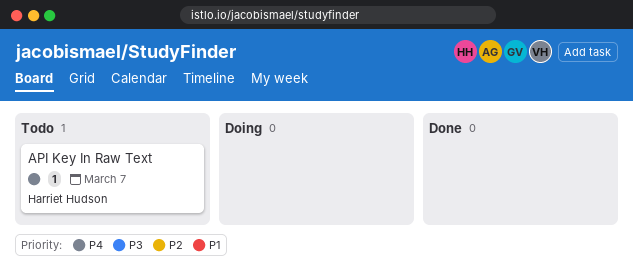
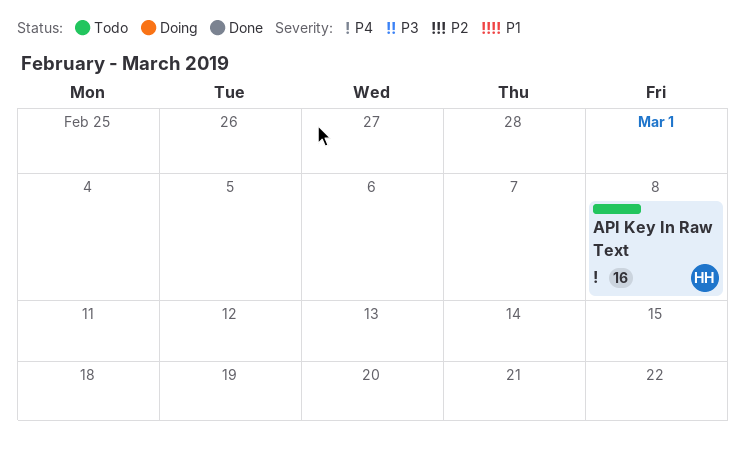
API Key In Raw Text, estimate: 1 -> 16
API Key In Raw Text, due: Mar 7 -> Mar 8

